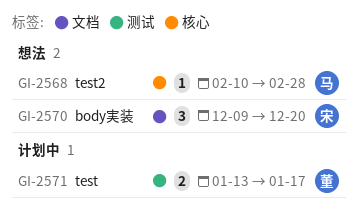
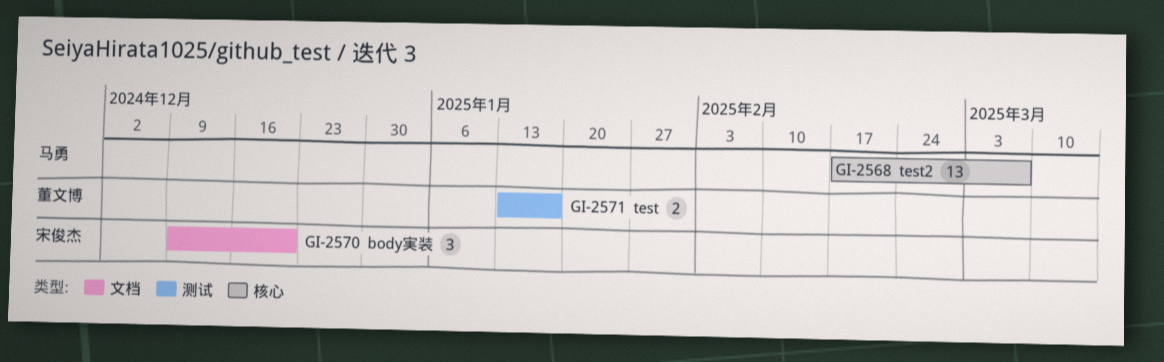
GI-2568, estimate: 1 -> 13
GI-2568, start: Feb 10 -> Feb 17
GI-2568, due: Feb 28 -> Mar 7

